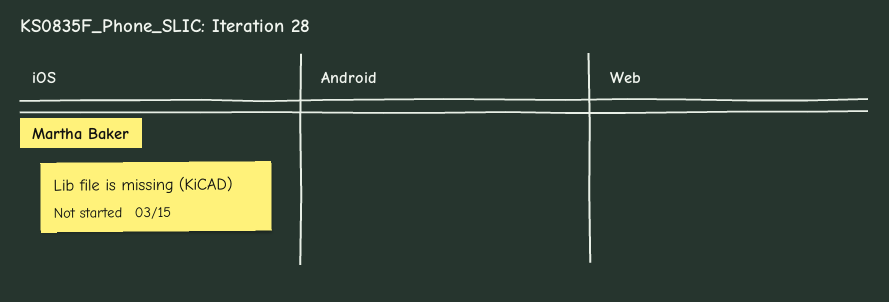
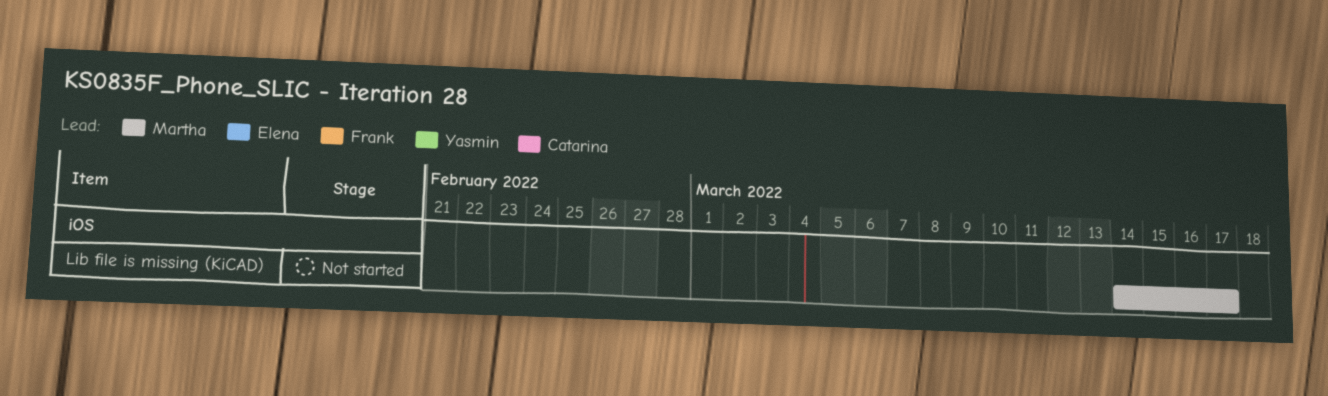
Lib file is missing (KiCAD), due: Mar 15 -> Mar 17

